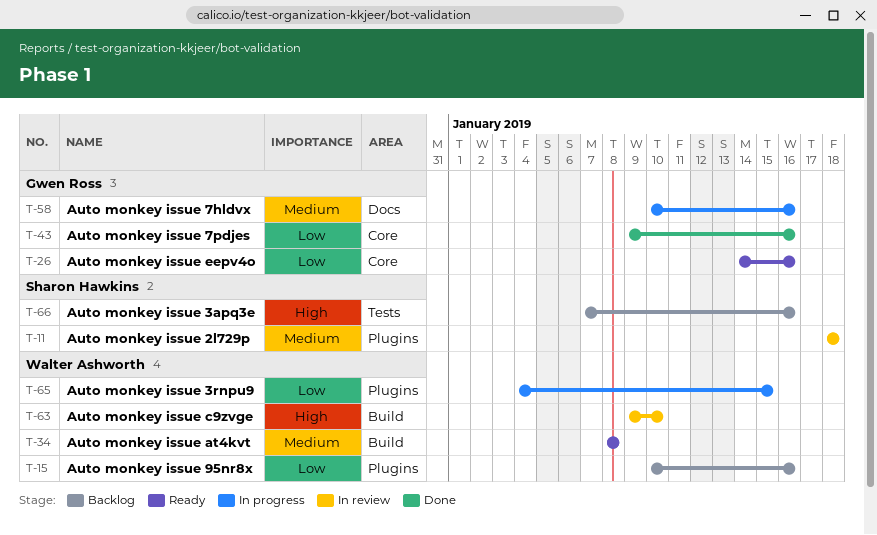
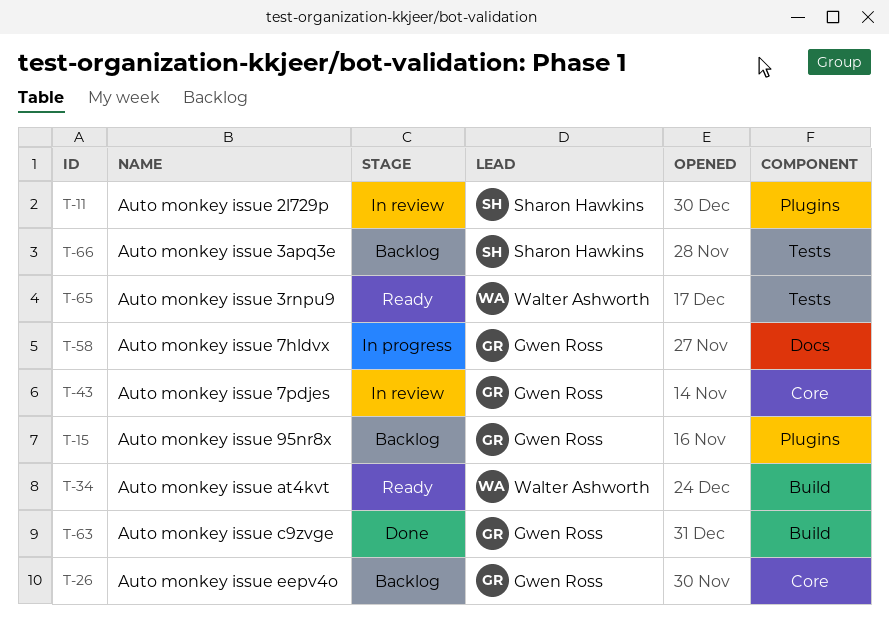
T-15, owner: Walter Ashworth -> Gwen Ross
T-26, status: Ready -> Backlog
T-43, status: Done -> In review
T-63, status: In review -> Done
T-63, owner: Walter Ashworth -> Gwen Ross
T-65, status: In progress -> Ready
T-65, label: Plugins -> Tests

